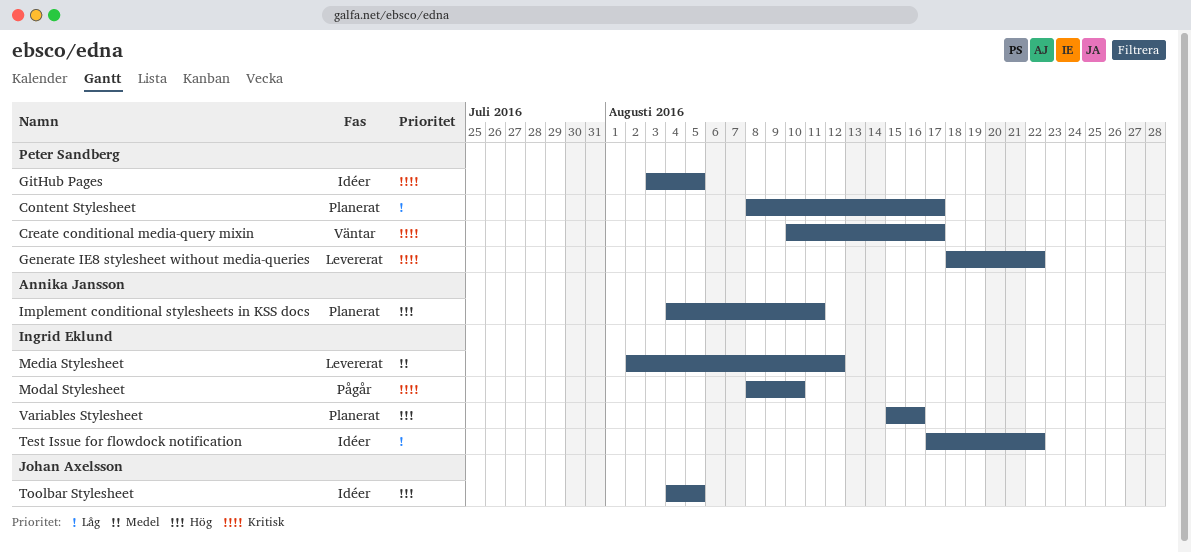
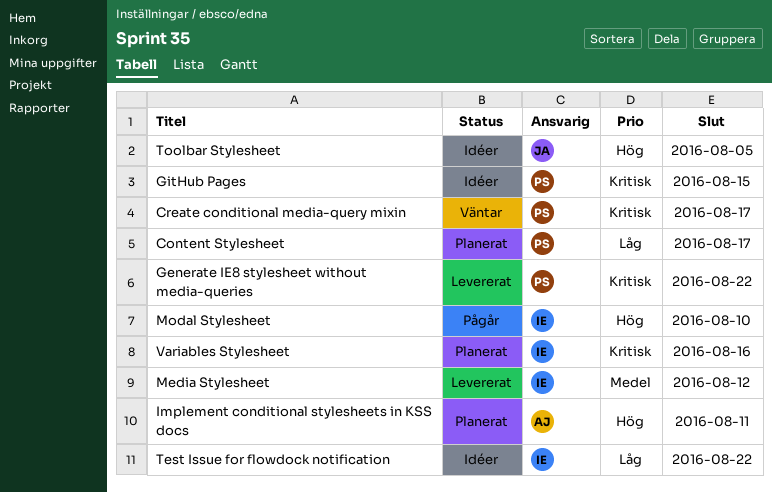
GitHub Pages, due: Aug 5 -> Aug 15
Modal Stylesheet, priority: Kritisk -> Hög
Variables Stylesheet, priority: Hög -> Kritisk

